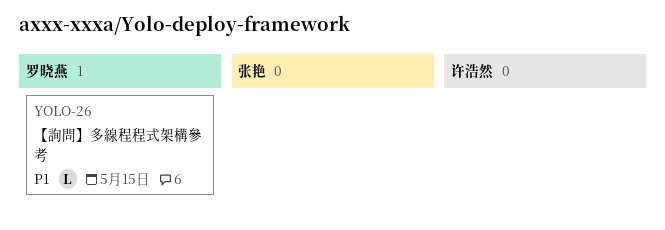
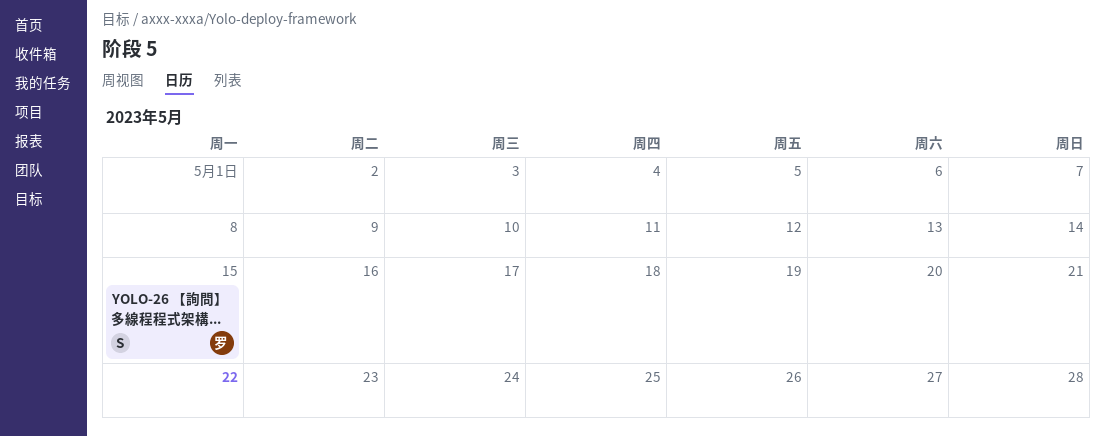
YOLO-26, estimate: L -> S

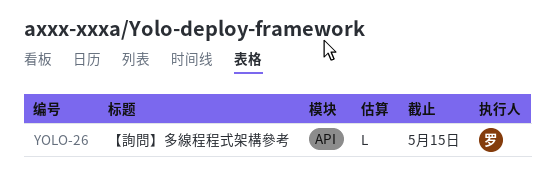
YOLO-26, estimate: S -> L

